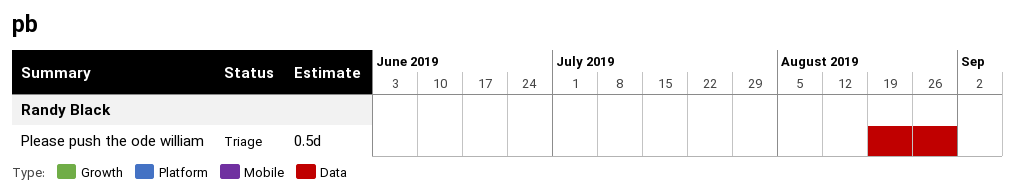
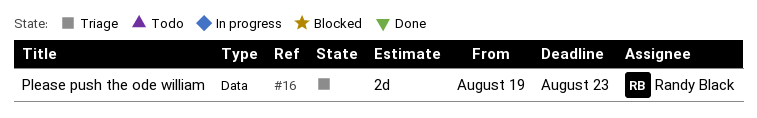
Please push the ode william, estimate: 0.5d -> 2d
Please push the ode william, due: Aug 30 -> Aug 23

